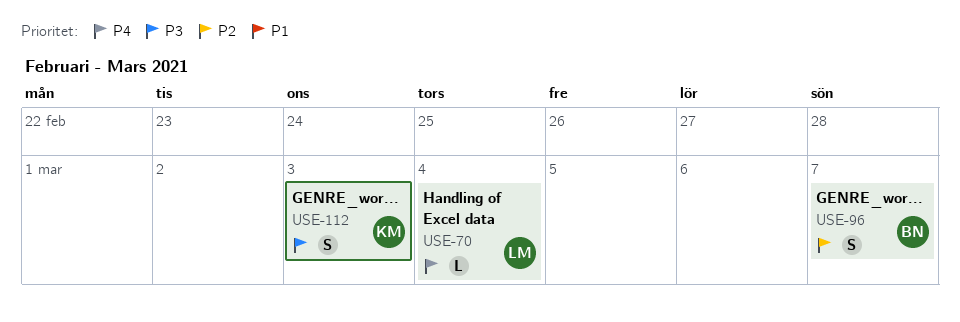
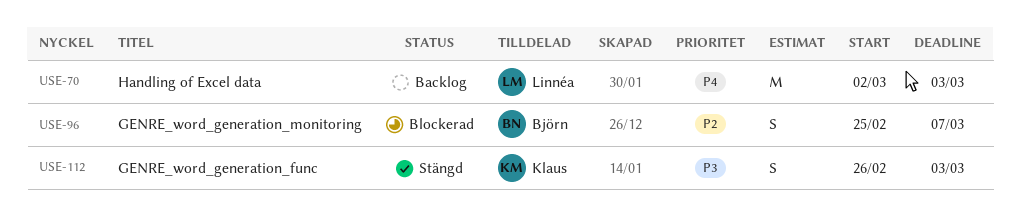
USE-70, estimate: L -> M
USE-70, due: Mar 4 -> Mar 3

